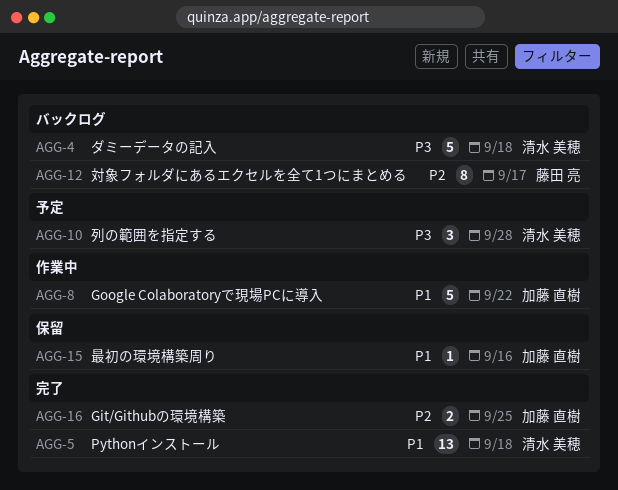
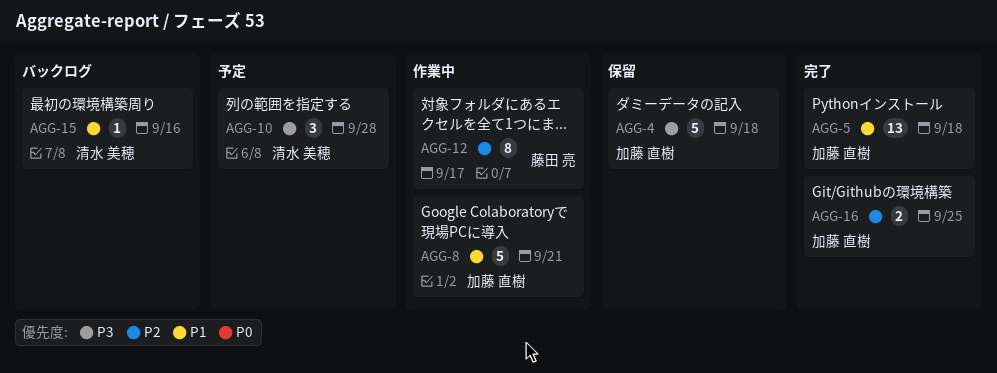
AGG-4, status: バックログ -> 保留
AGG-4, owner: 清水 美穂 -> 加藤 直樹
AGG-5, owner: 清水 美穂 -> 加藤 直樹
AGG-8, due: Sep 22 -> Sep 21
AGG-12, status: バックログ -> 作業中
AGG-15, status: 保留 -> バックログ
AGG-15, owner: 加藤 直樹 -> 清水 美穂

